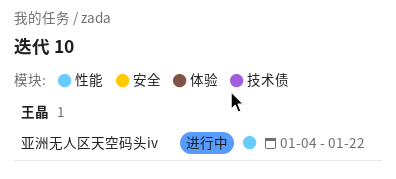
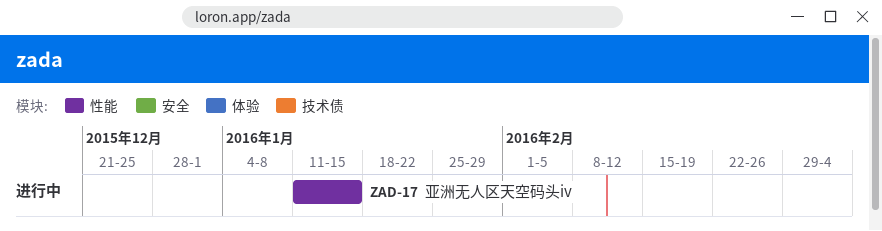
亚洲无人区天空码头iv, start: Jan 4 -> Jan 11
亚洲无人区天空码头iv, due: Jan 22 -> Jan 15

